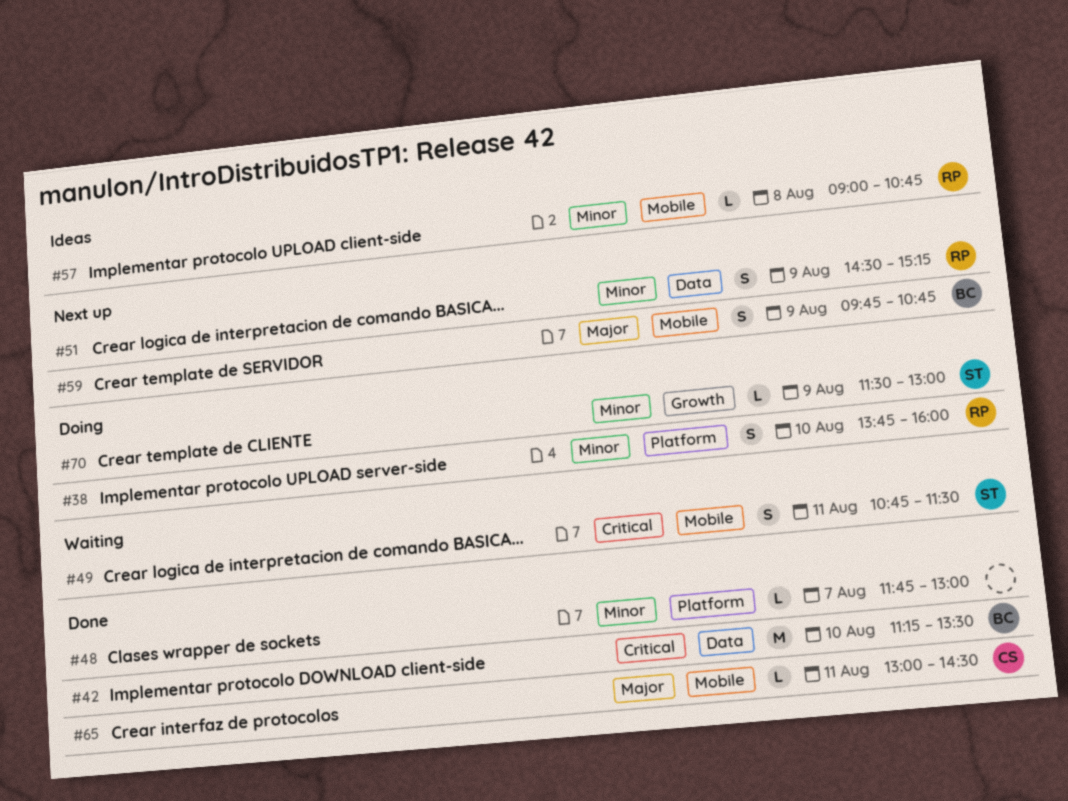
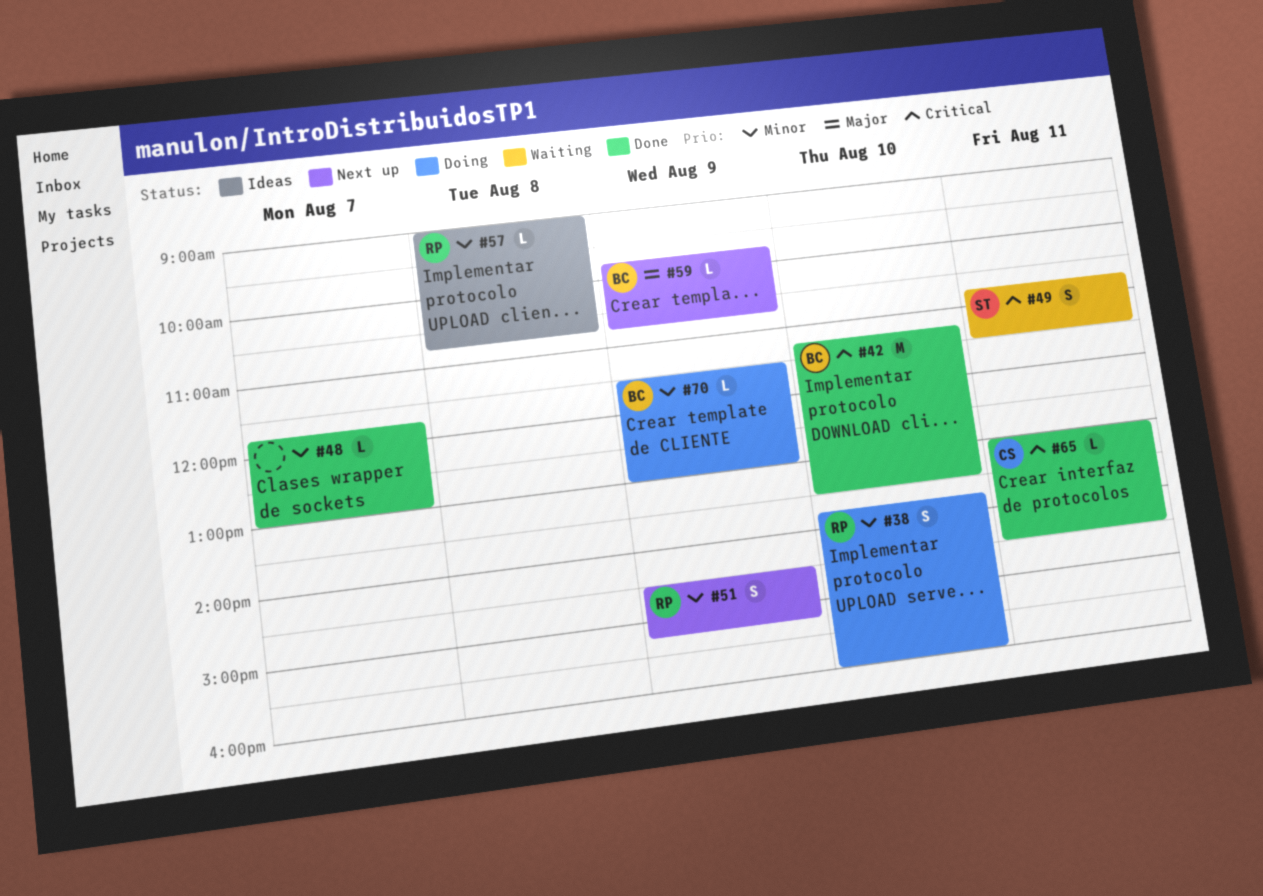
#59, estimate: S -> L
#65, priority: Major -> Critical
#70, owner: ST -> BC

